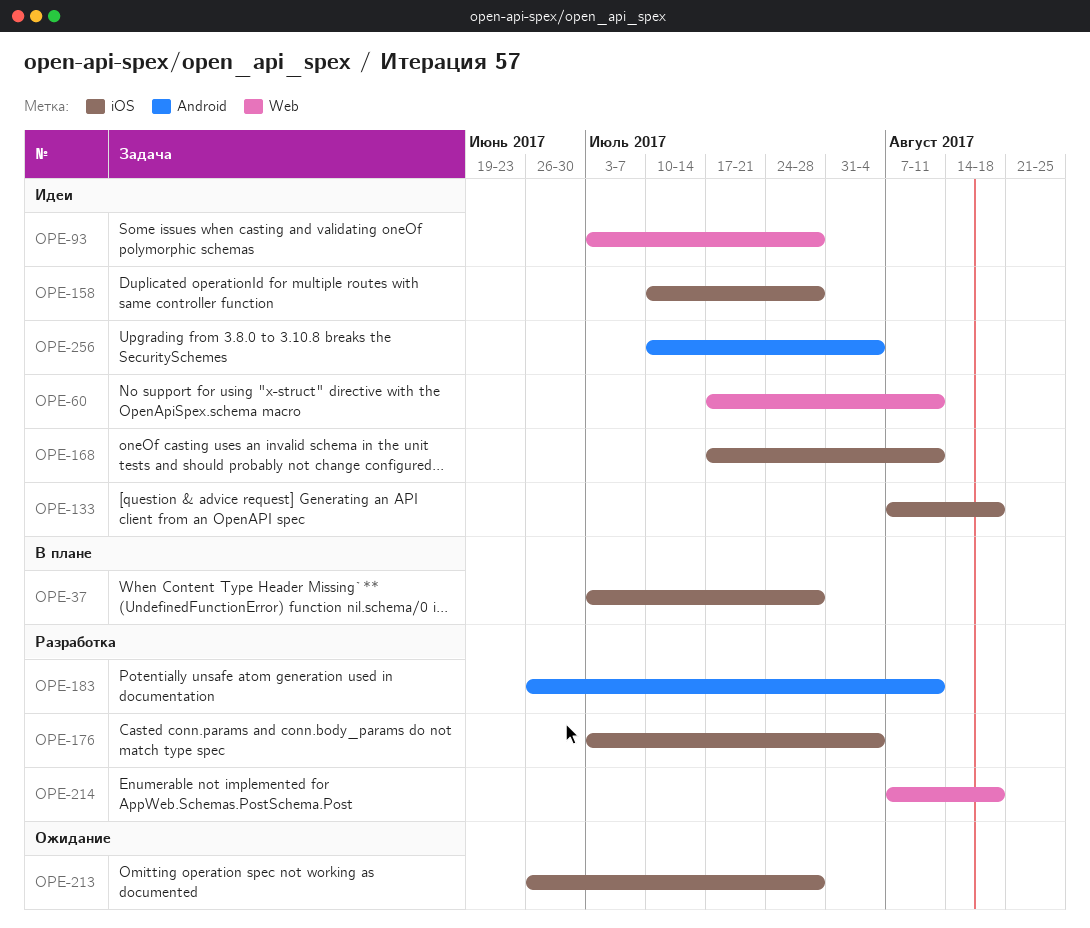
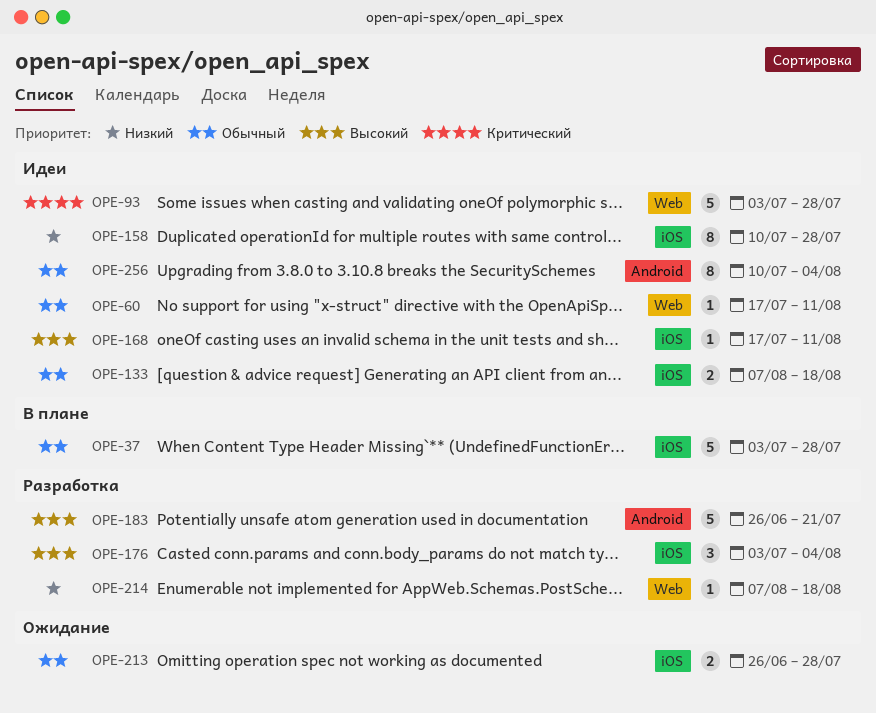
OPE-183, due: Aug 11 -> Jul 21

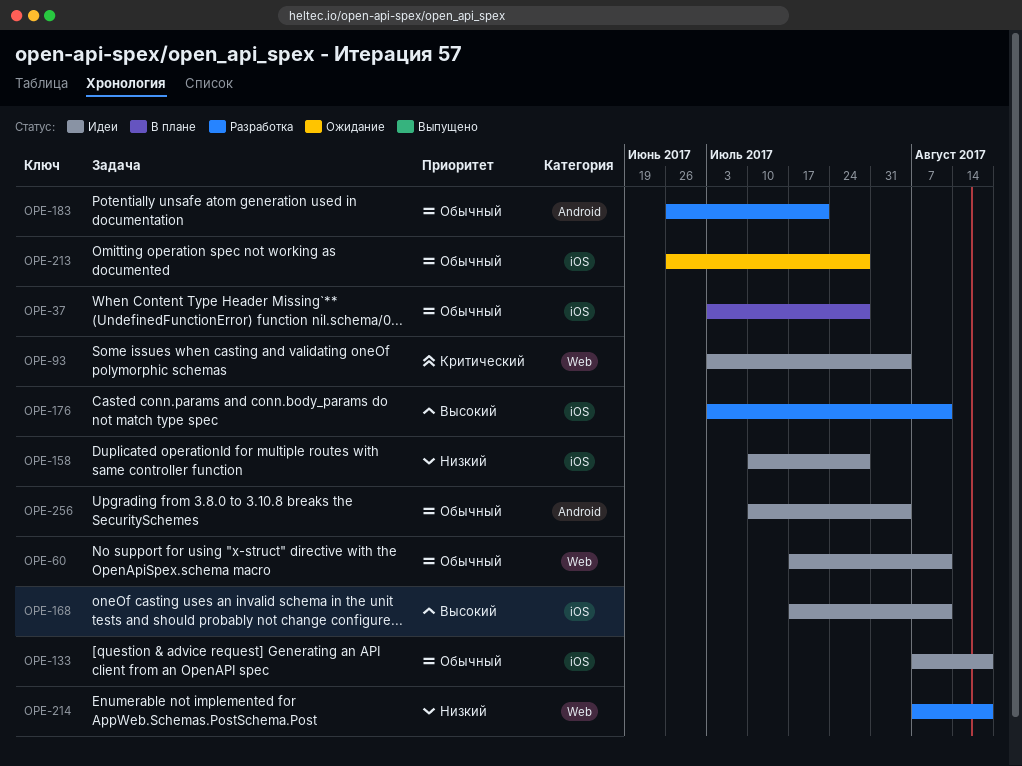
OPE-93, due: Jul 28 -> Aug 4
OPE-176, due: Aug 4 -> Aug 11
OPE-183, priority: Высокий -> Обычный

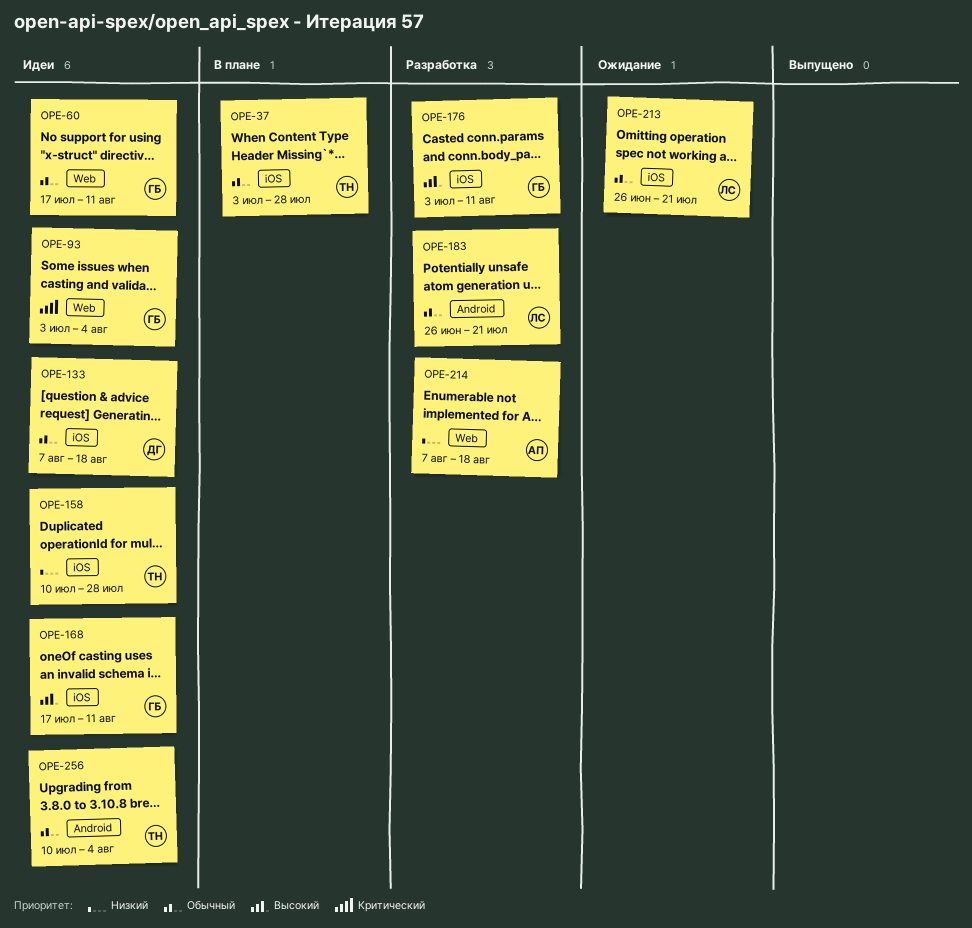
OPE-213, due: Jul 28 -> Jul 21

